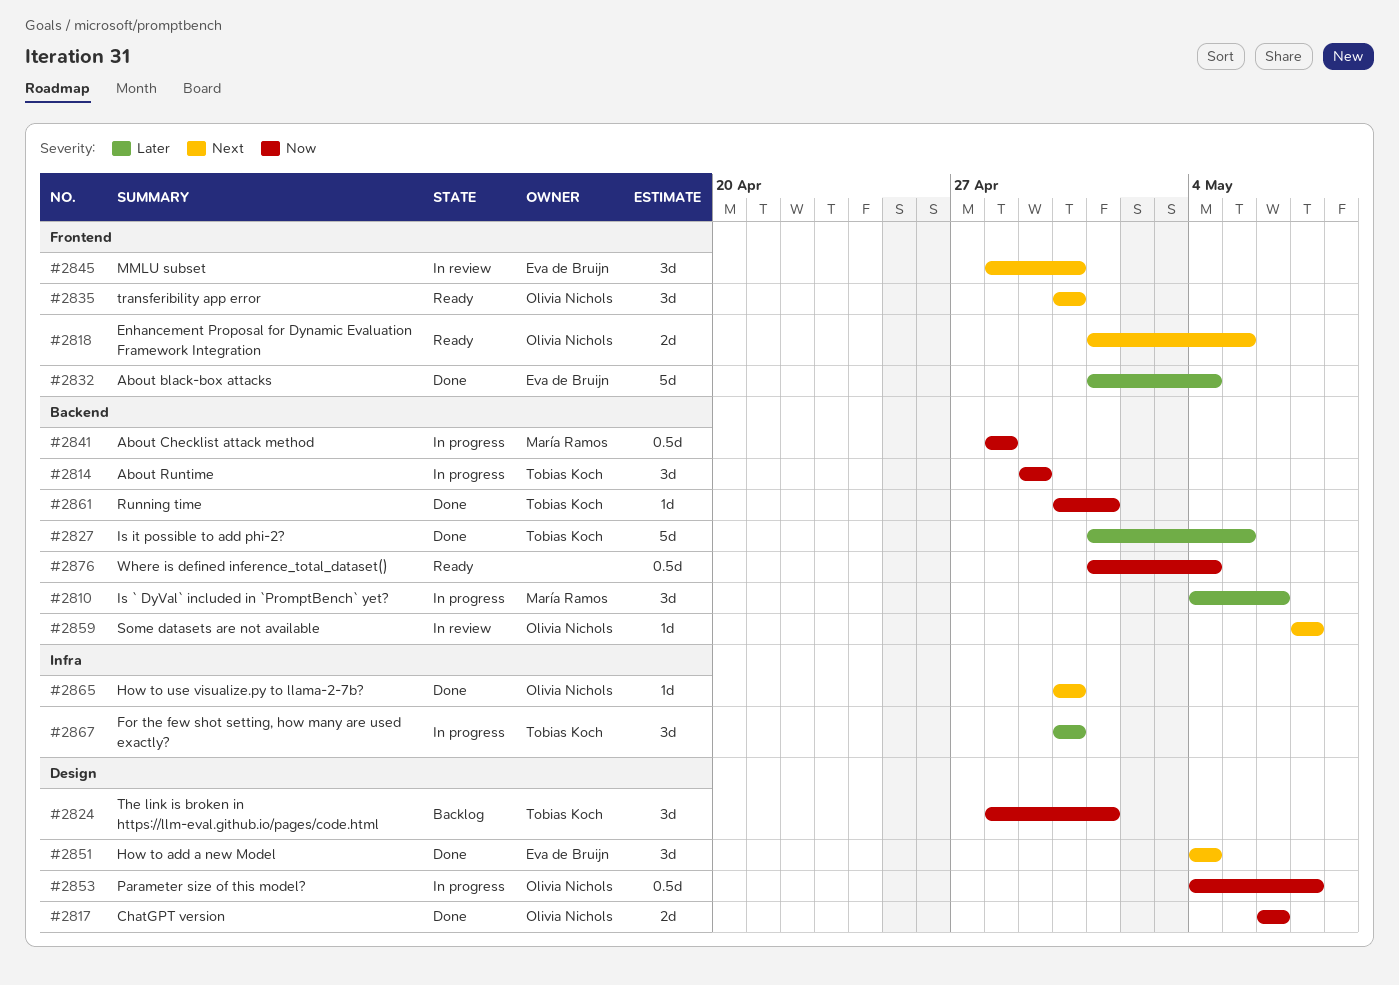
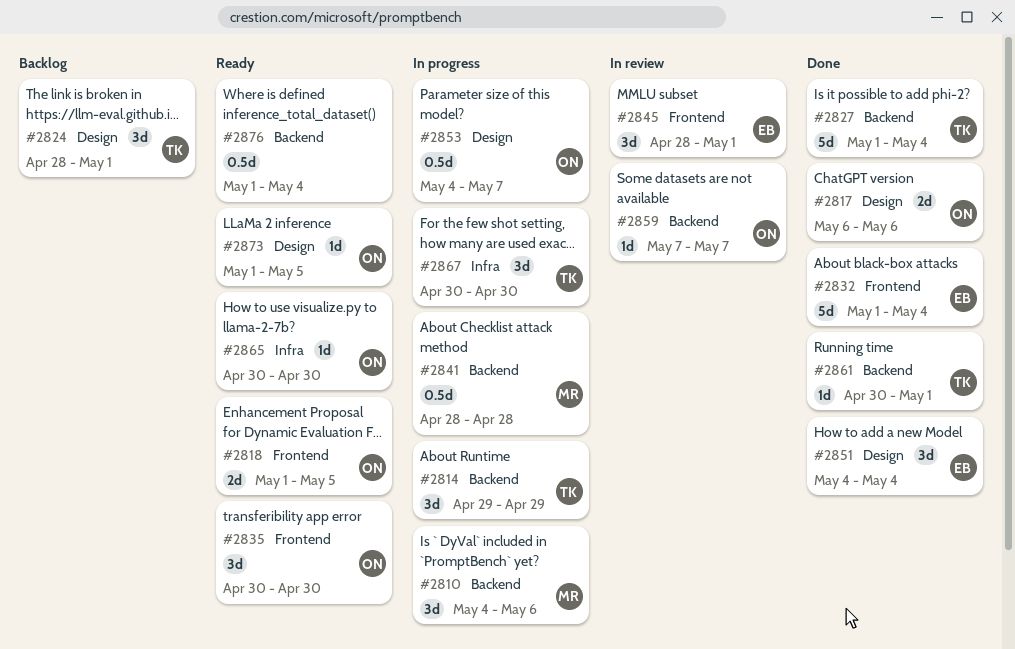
#2827, due: May 5 -> May 4
#2845, due: Apr 30 -> May 1
#2865, status: Done -> Ready
#2873: none -> present

